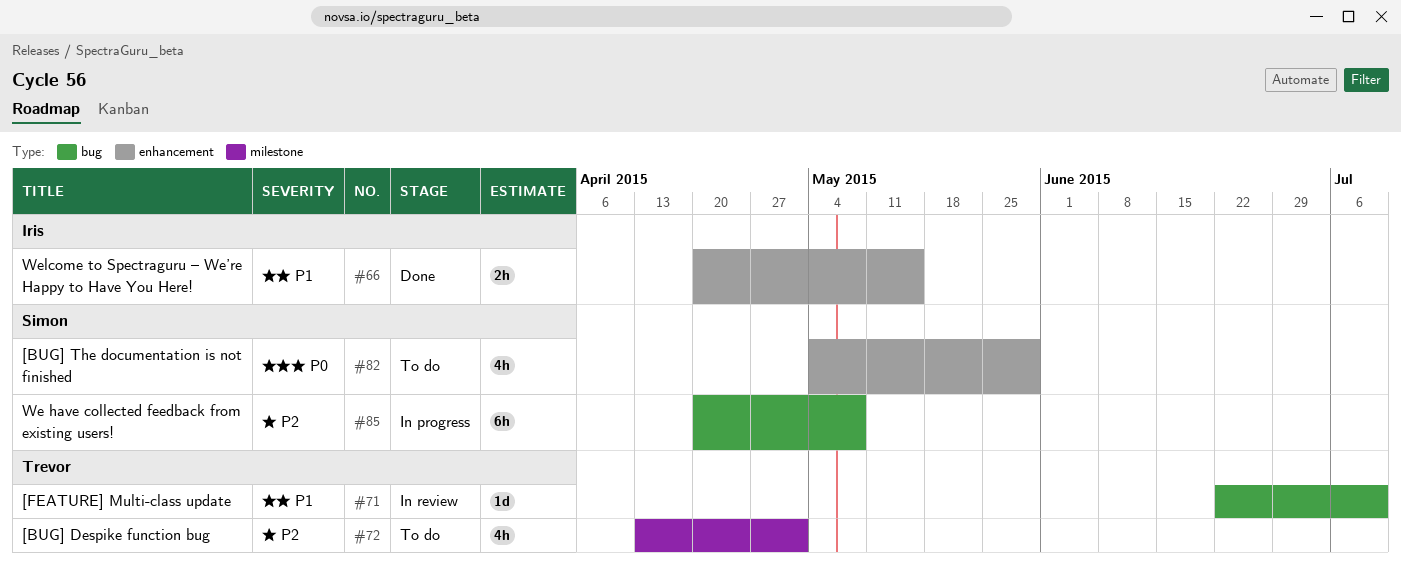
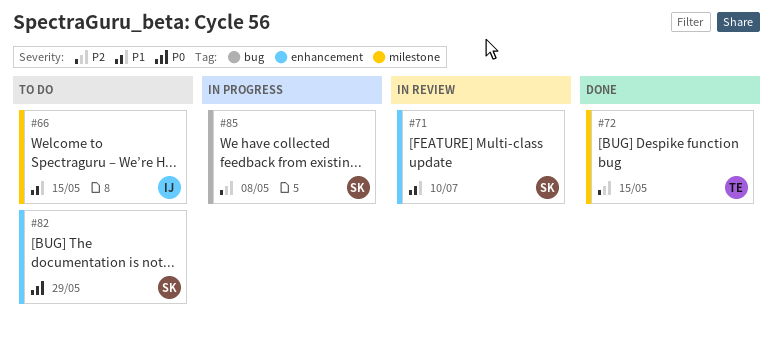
#66, status: Done -> To do
#66, label: enhancement -> milestone
#71, owner: Trevor -> Simon
#71, label: bug -> enhancement
#72, status: To do -> Done
#72, due: May 1 -> May 15

